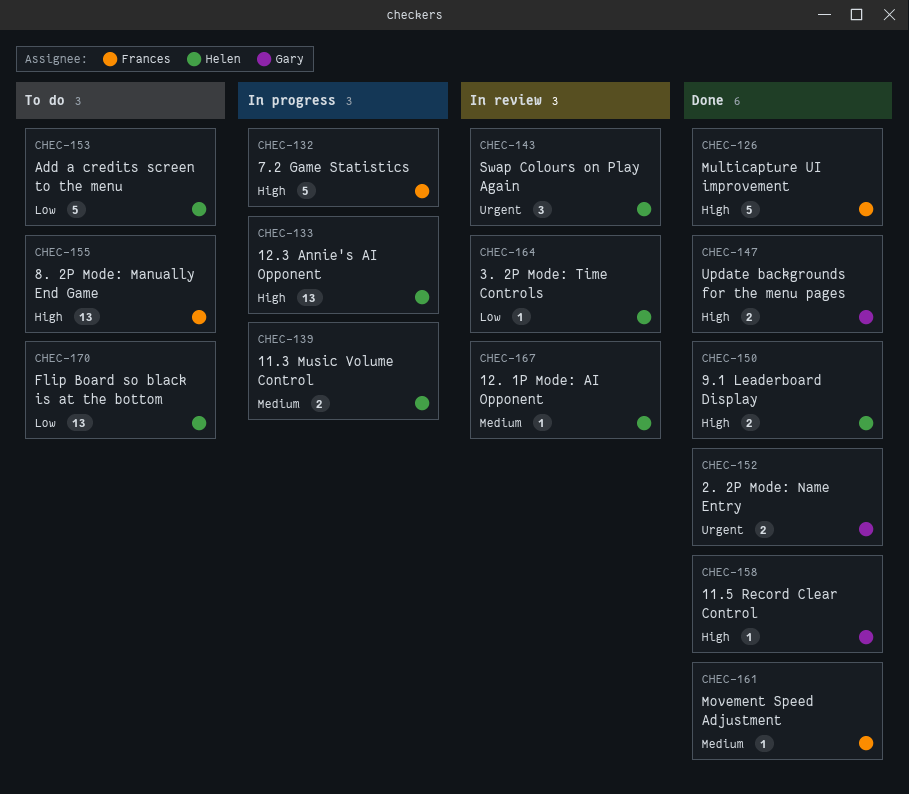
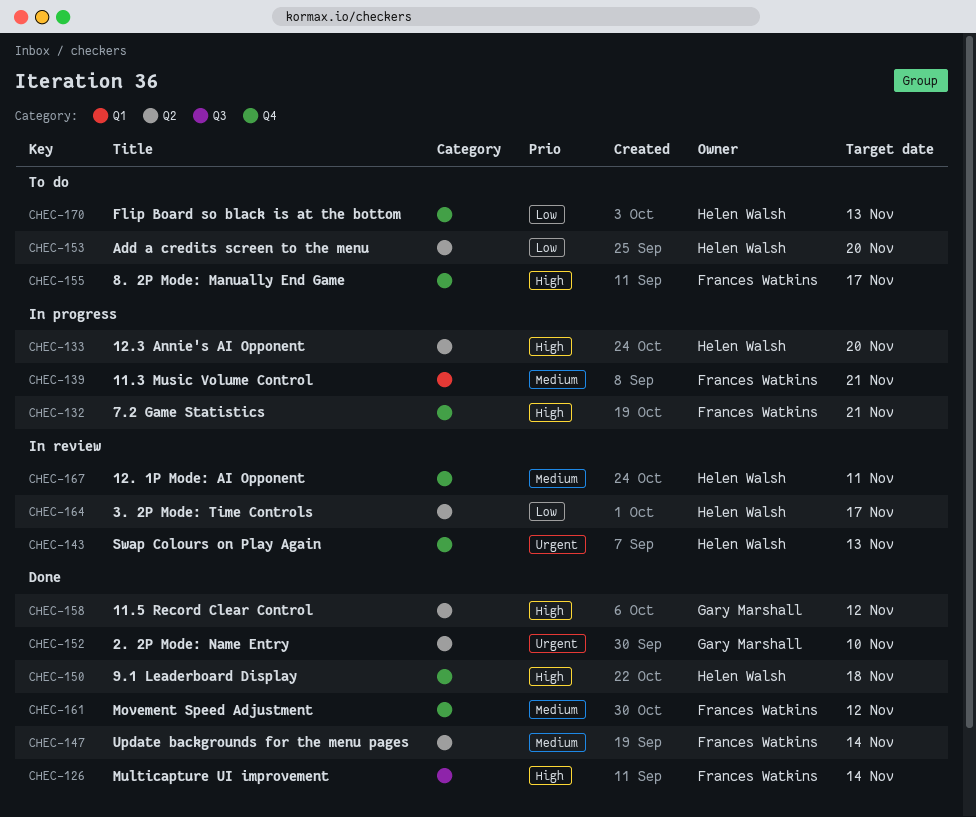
CHEC-139, owner: Helen Walsh -> Frances Watkins
CHEC-147, owner: Gary Marshall -> Frances Watkins
CHEC-147, priority: High -> Medium

